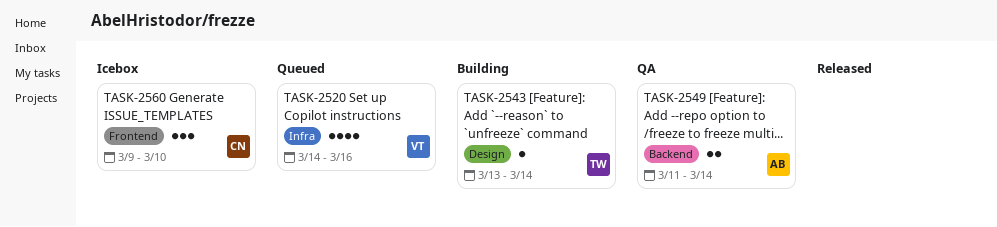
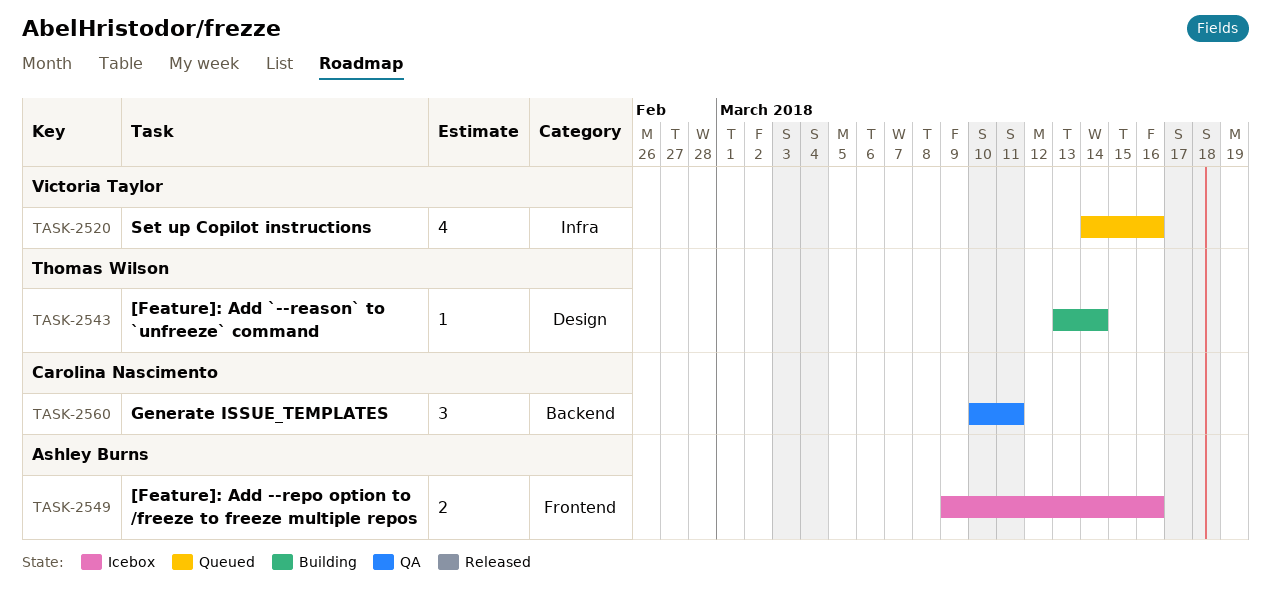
TASK-2549, status: QA -> Icebox
TASK-2549, label: Backend -> Frontend
TASK-2549, start: Mar 11 -> Mar 9
TASK-2549, due: Mar 14 -> Mar 16
TASK-2560, status: Icebox -> QA
TASK-2560, label: Frontend -> Backend
TASK-2560, start: Mar 9 -> Mar 10
TASK-2560, due: Mar 10 -> Mar 11

